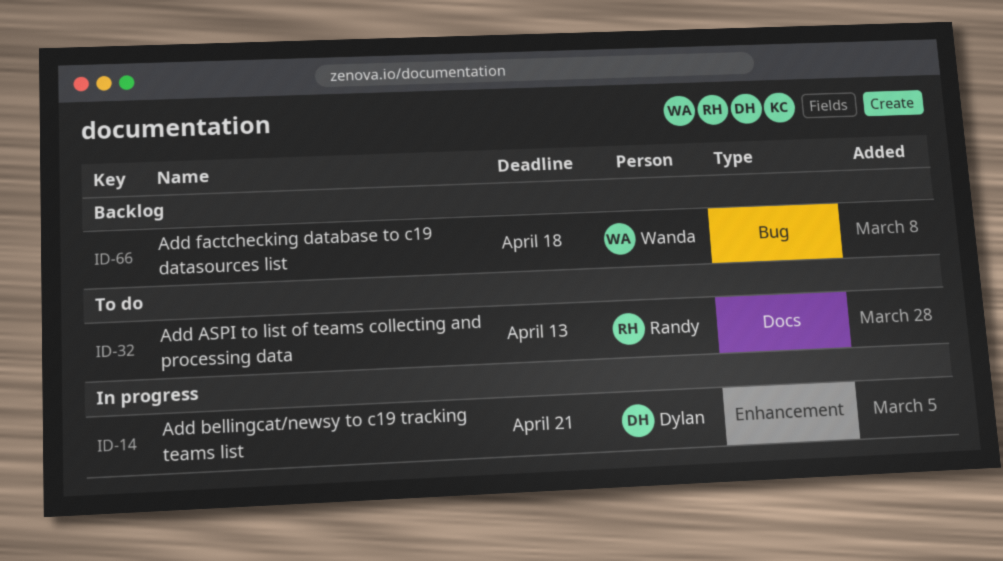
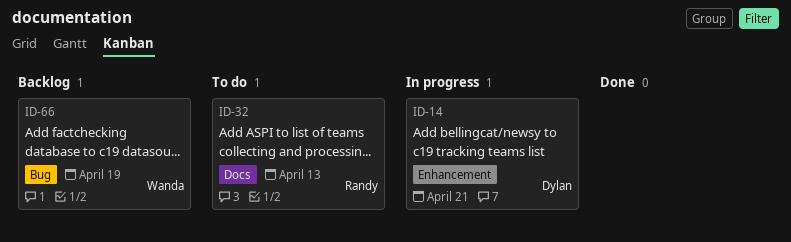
ID-66, due: Apr 18 -> Apr 19

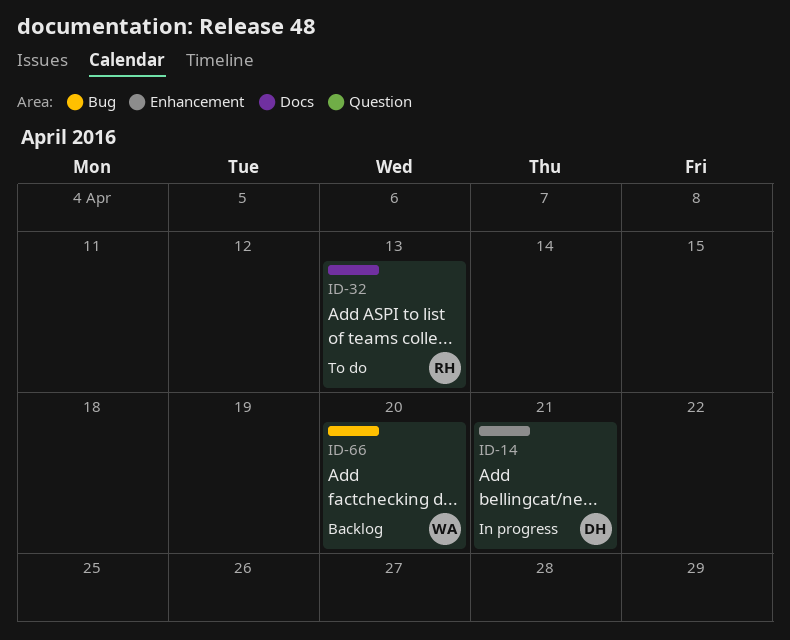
ID-66, due: Apr 19 -> Apr 20

